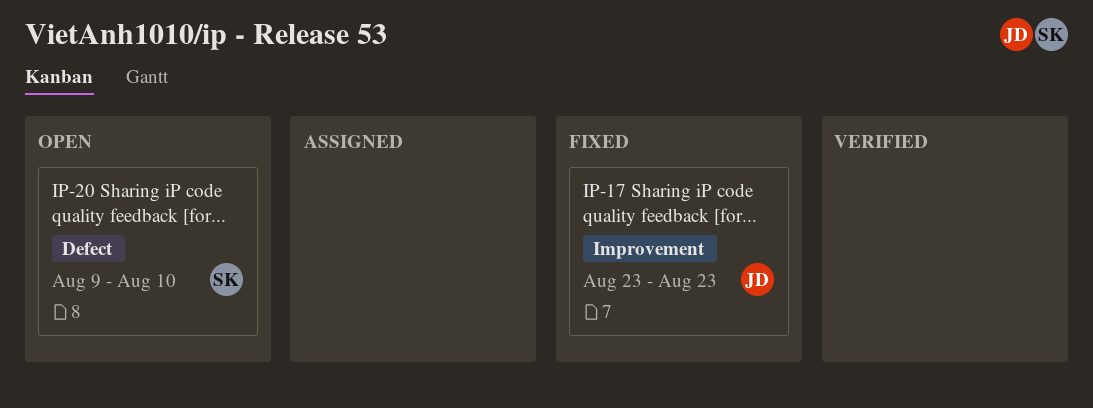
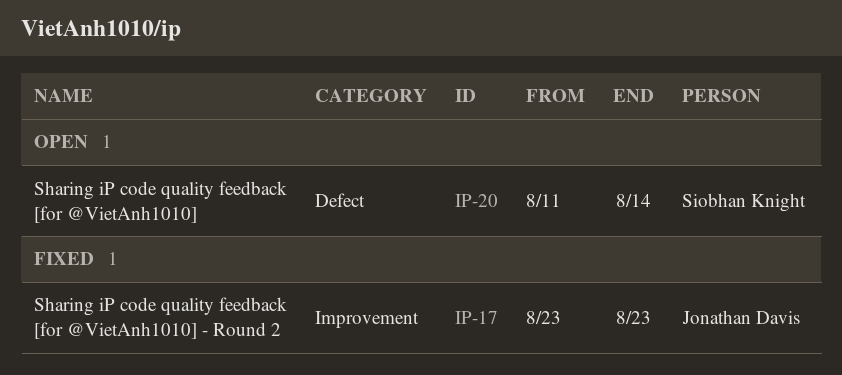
IP-20, start: Aug 9 -> Aug 11
IP-20, due: Aug 10 -> Aug 14

